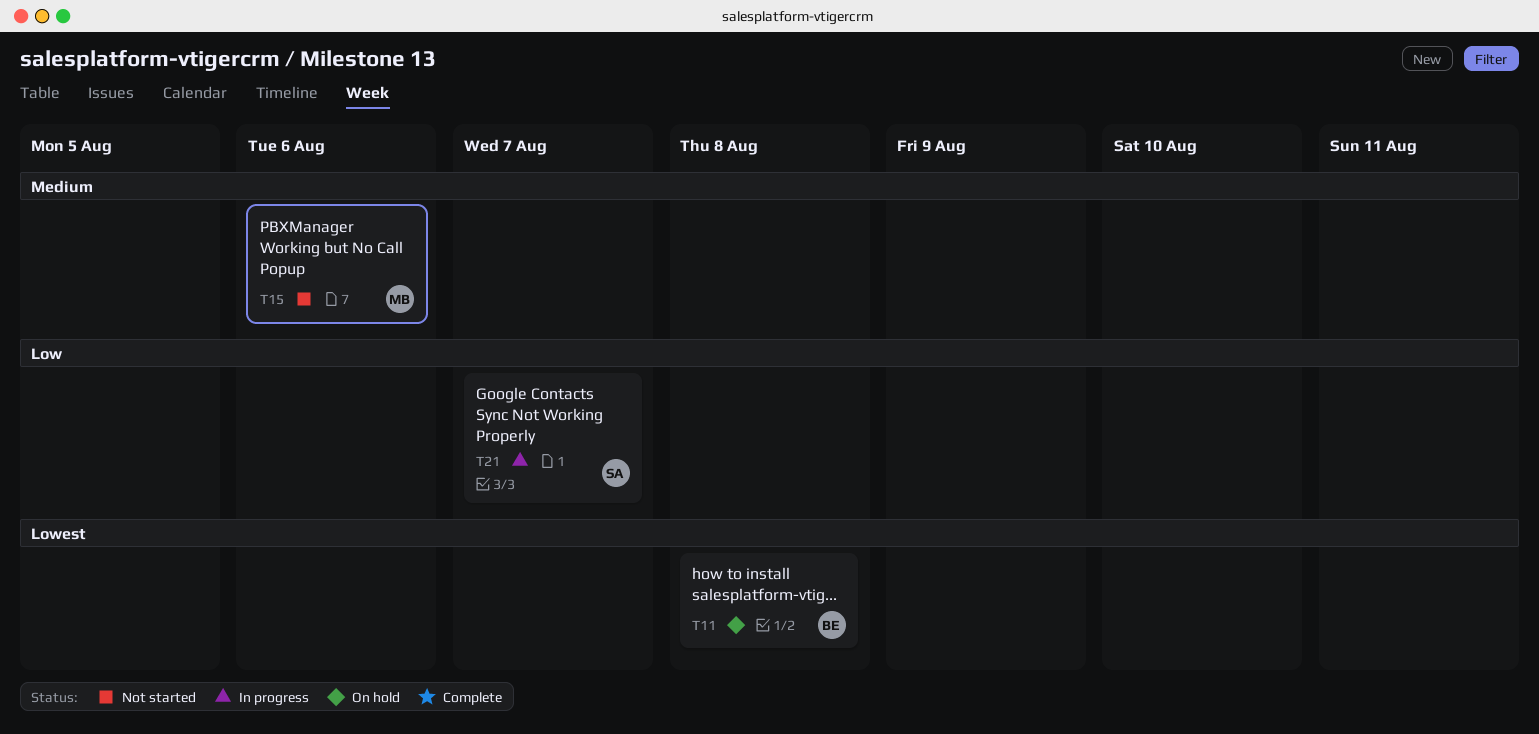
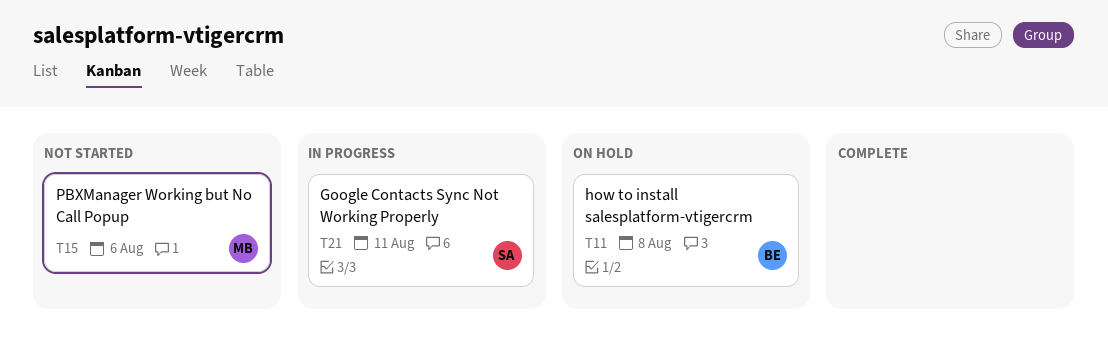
T21, due: Aug 7 -> Aug 11

